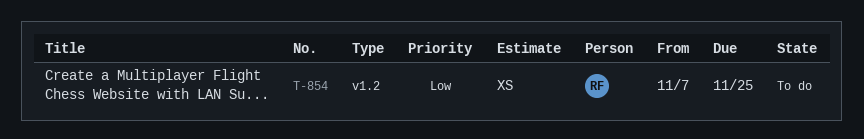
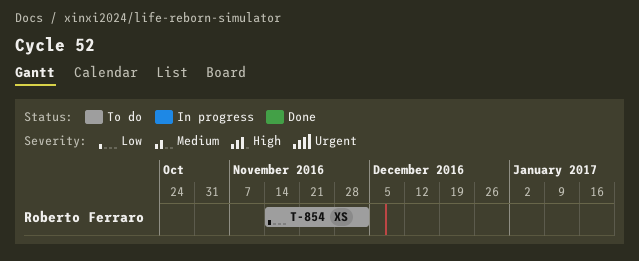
T-854, start: Nov 7 -> Nov 14
T-854, due: Nov 25 -> Dec 2

